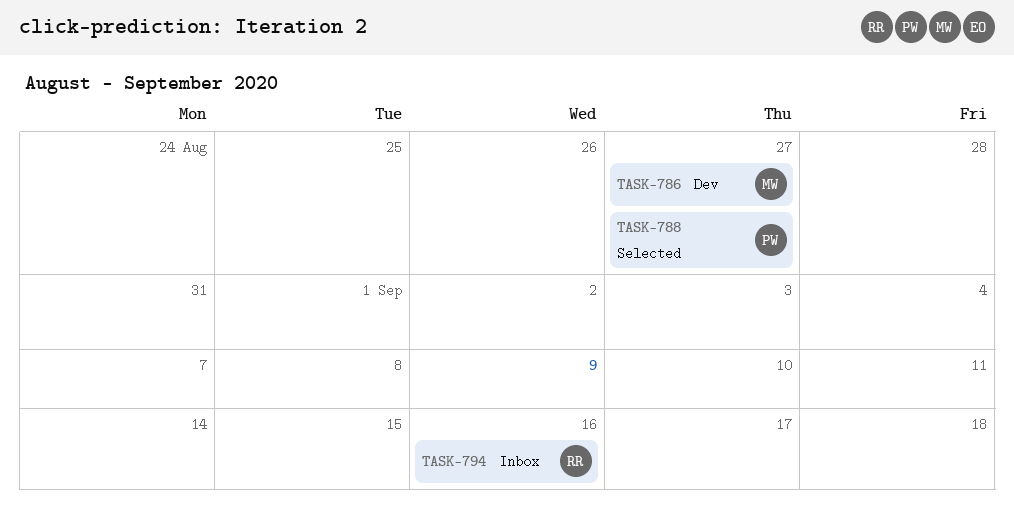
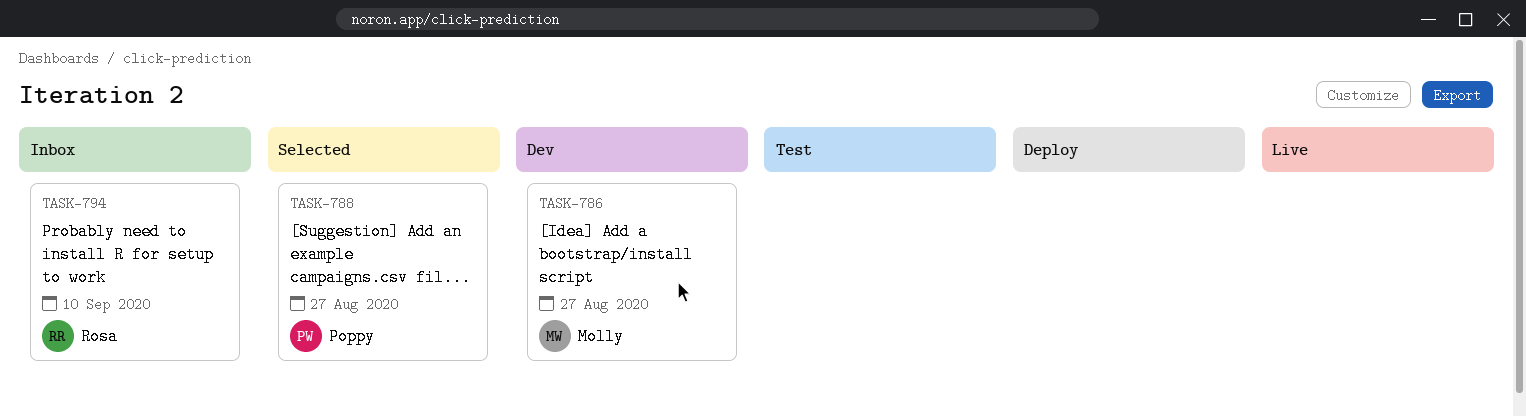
TASK-794, due: Sep 16 -> Sep 10

